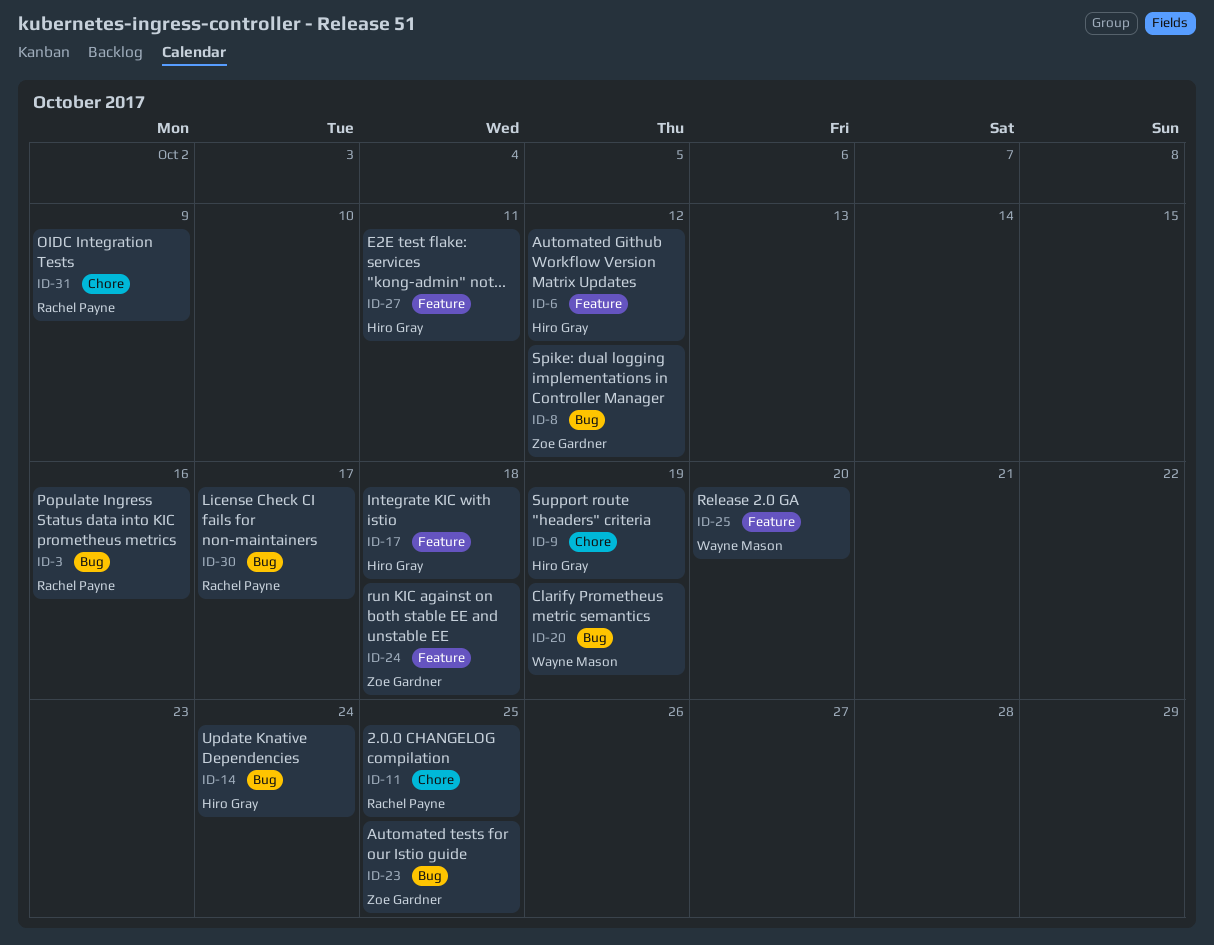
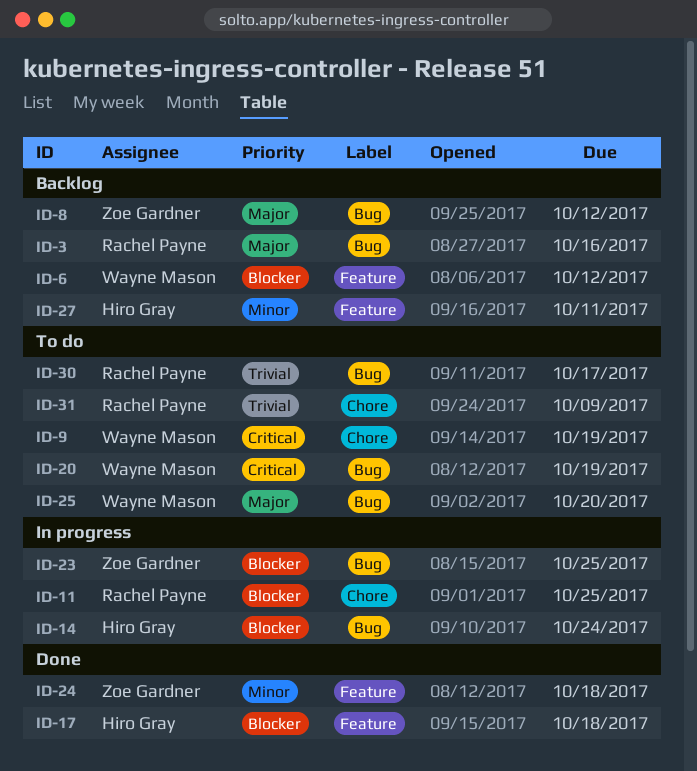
ID-6, owner: Hiro Gray -> Wayne Mason
ID-9, owner: Hiro Gray -> Wayne Mason
ID-25, label: Feature -> Bug

